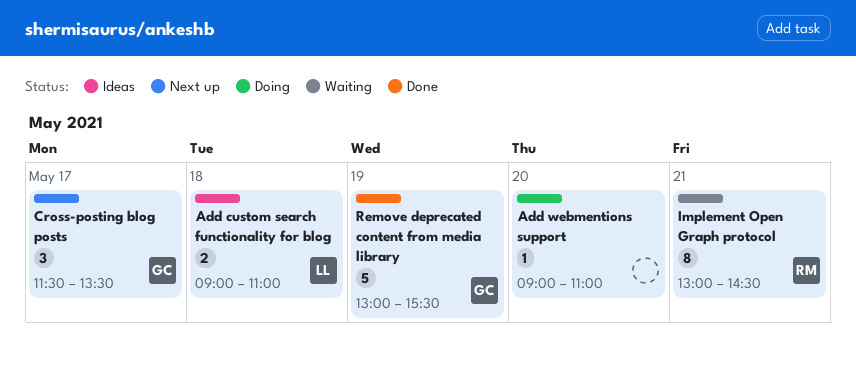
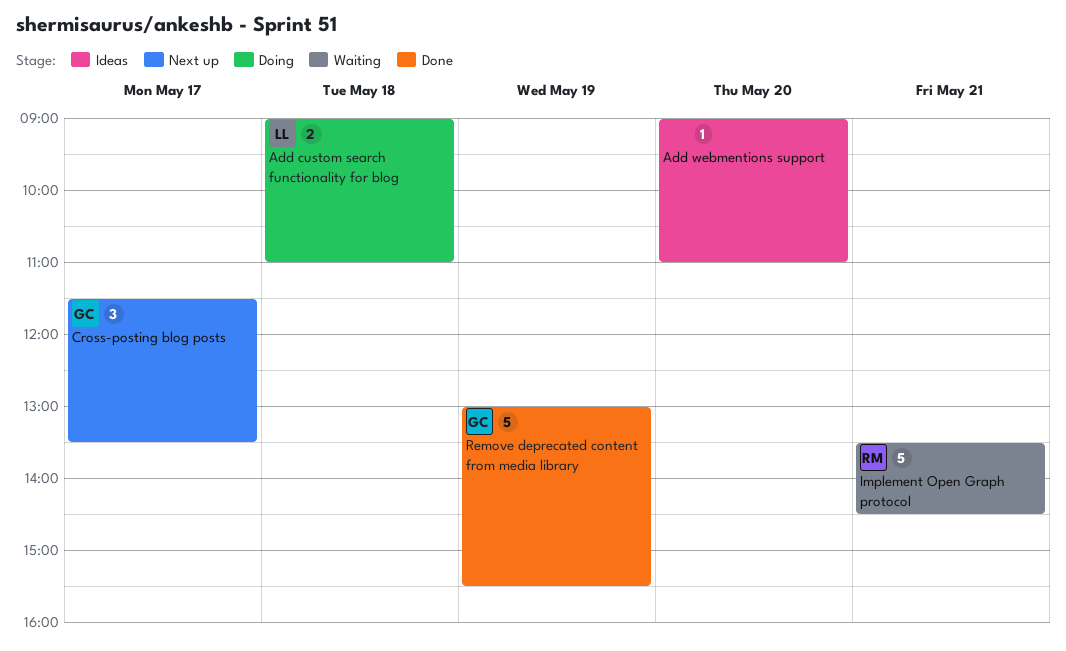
Add custom search functionality for blog, status: Ideas -> Doing
Add webmentions support, status: Doing -> Ideas
Implement Open Graph protocol, estimate: 8 -> 5
Implement Open Graph protocol, begins: 13:00 -> 13:30

